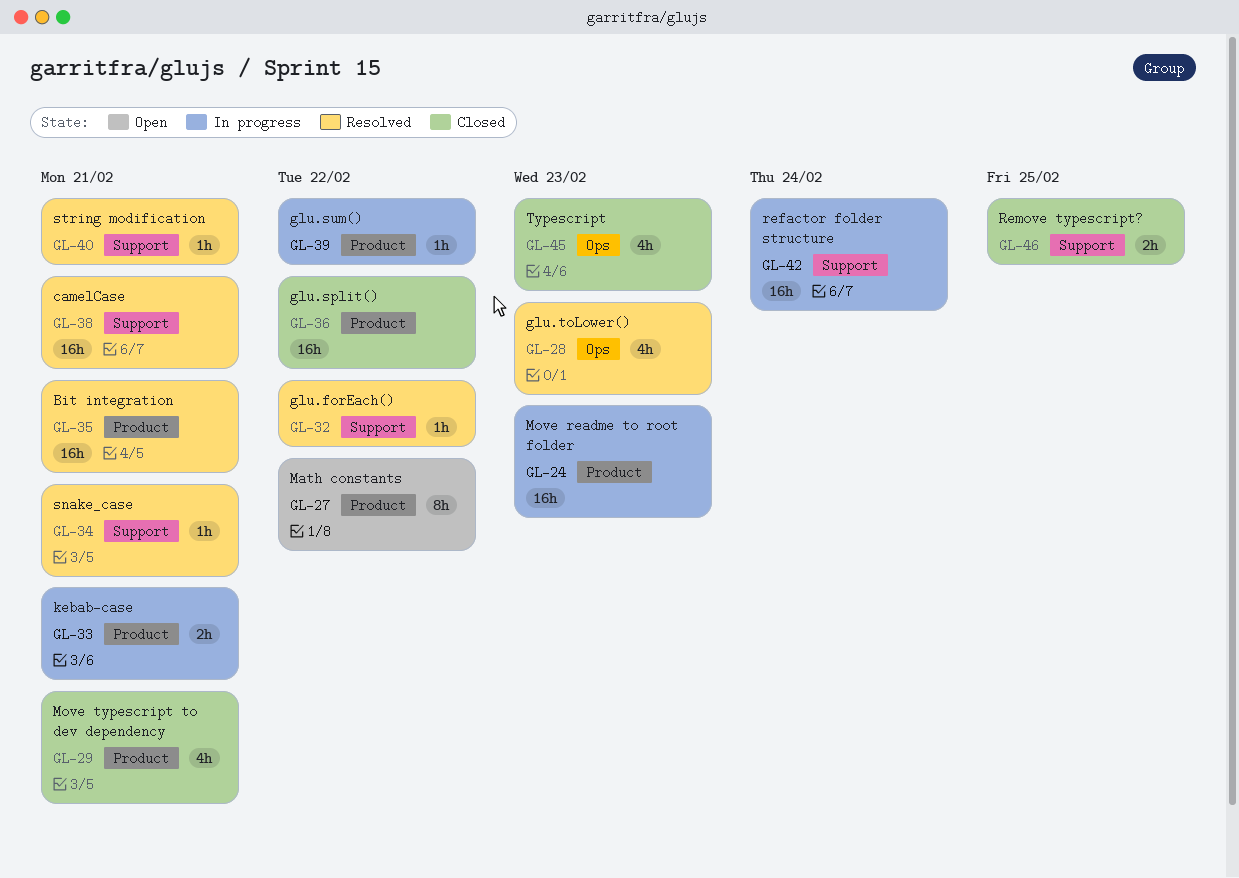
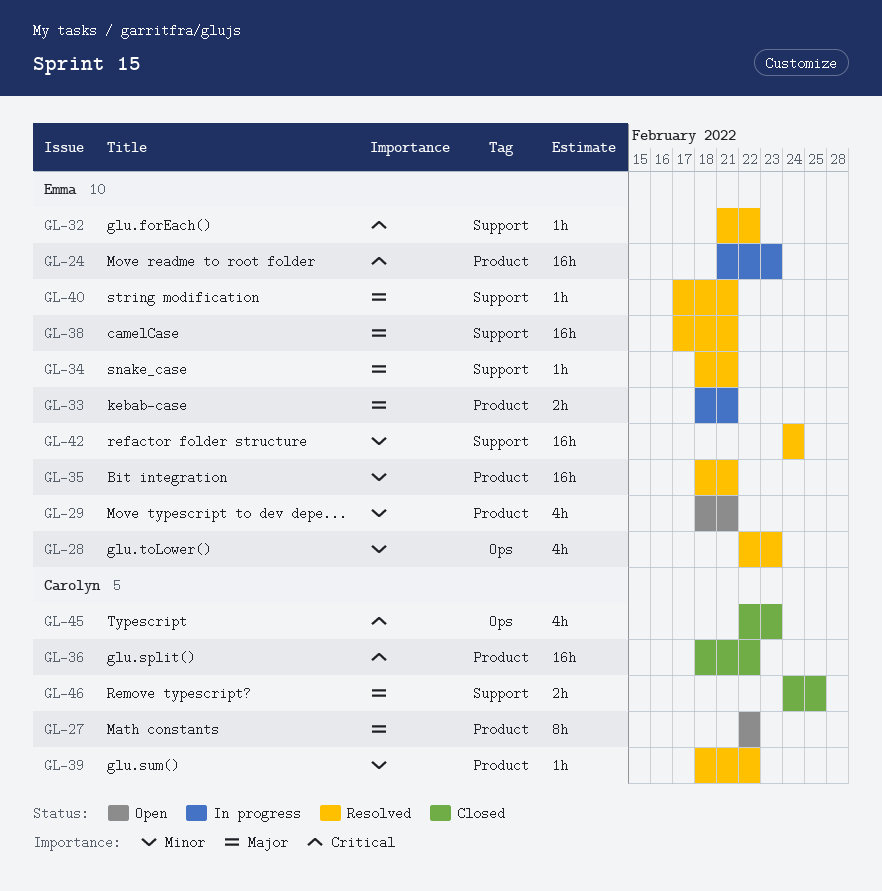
GL-29, status: Closed -> Open
GL-39, status: In progress -> Resolved
GL-42, status: In progress -> Resolved

